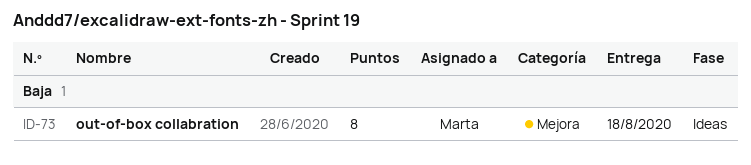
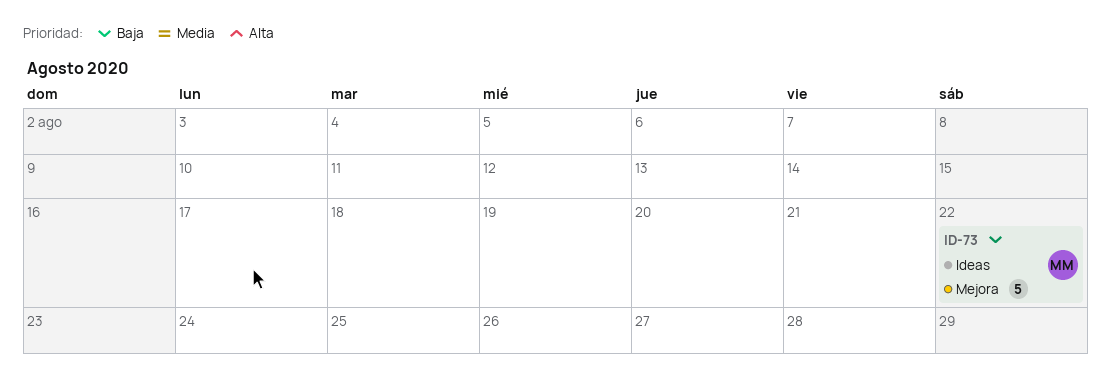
ID-73, estimate: 8 -> 5
ID-73, due: Aug 18 -> Aug 22

